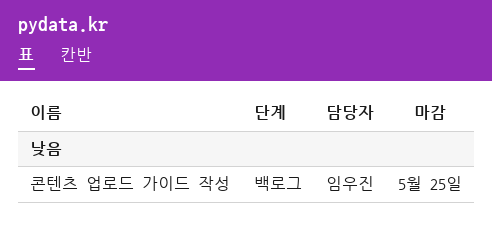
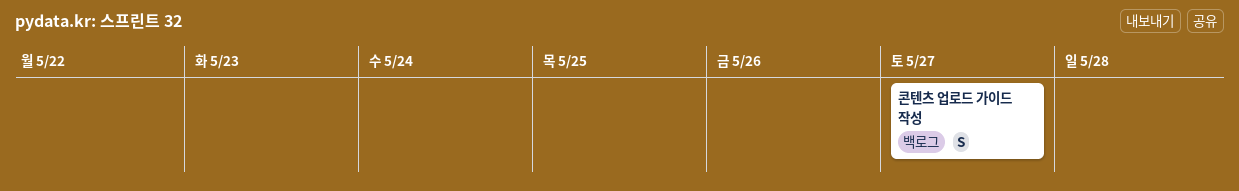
콘텐츠 업로드 가이드 작성, due: May 25 -> May 27

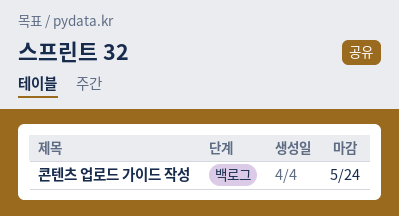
콘텐츠 업로드 가이드 작성, due: May 27 -> May 24

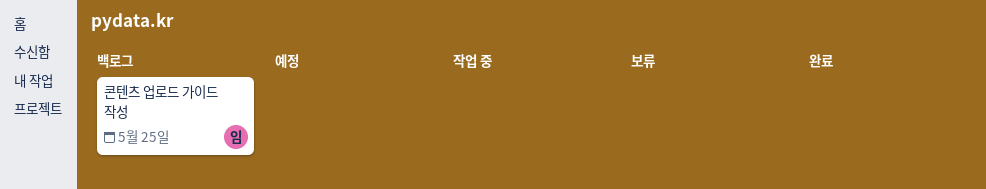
콘텐츠 업로드 가이드 작성, due: May 24 -> May 25

